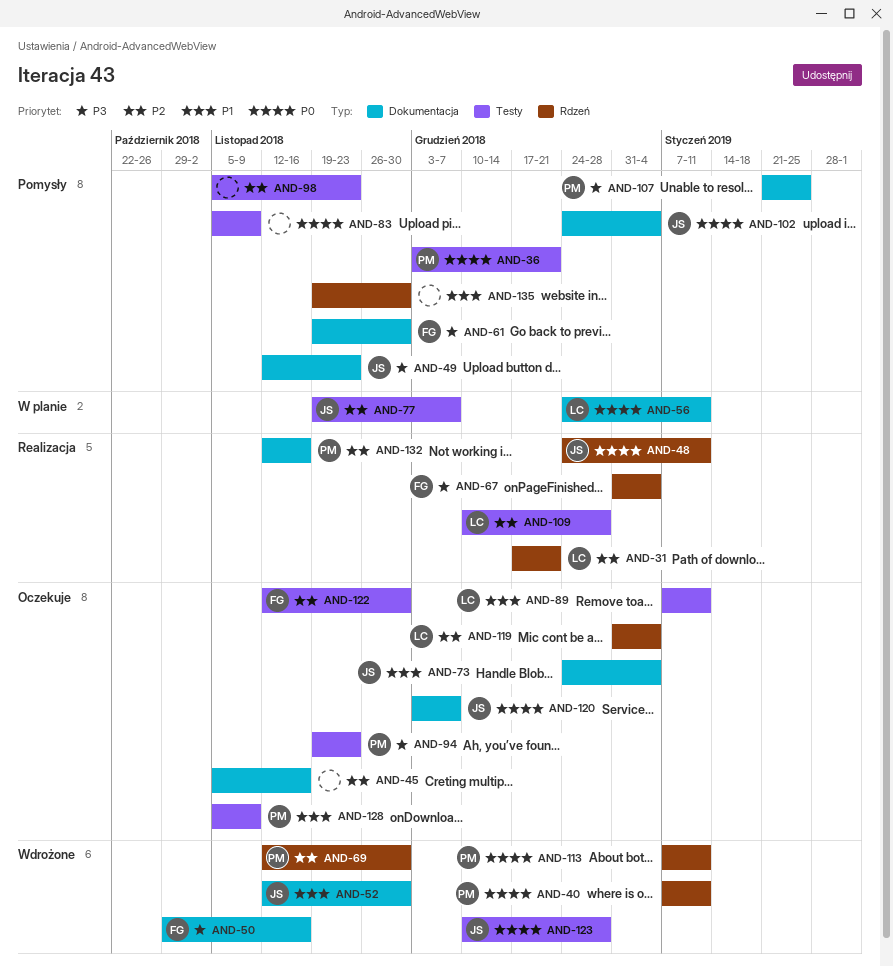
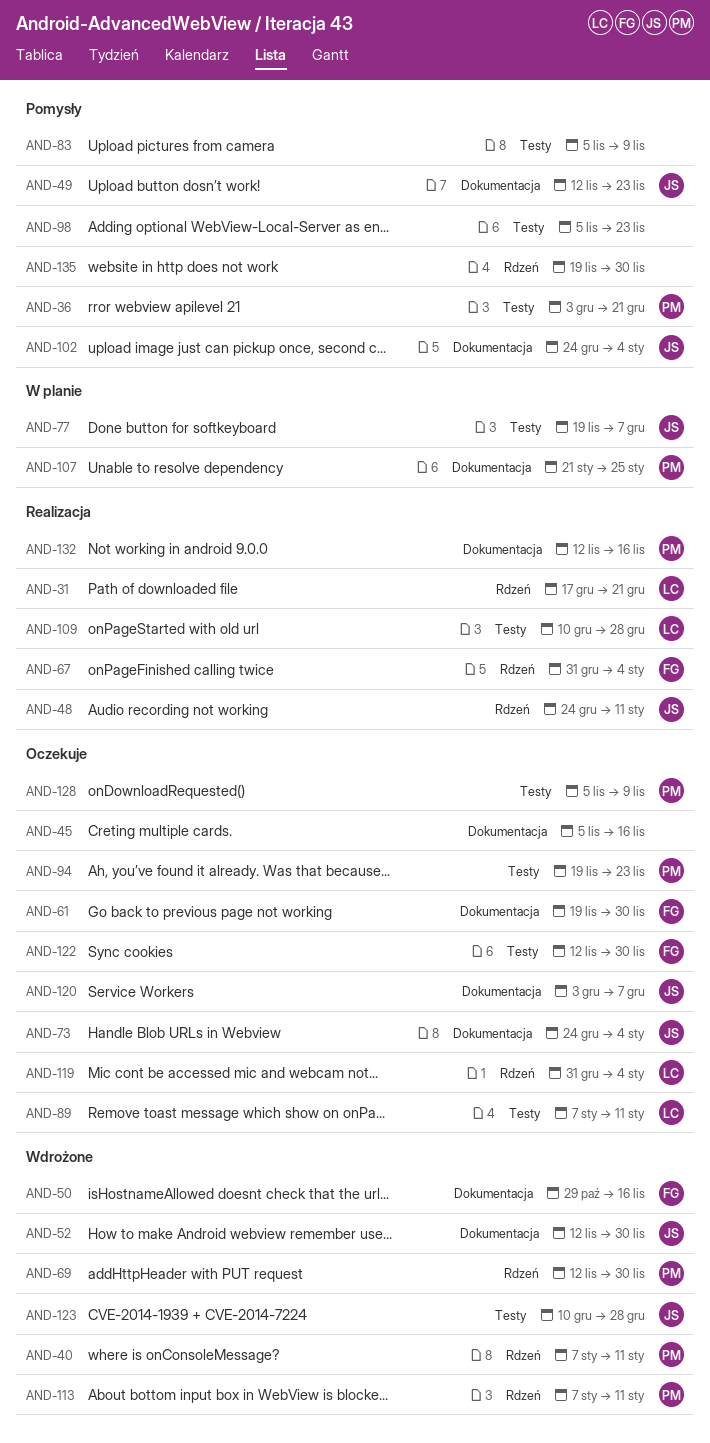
AND-56: present -> none
AND-61, status: Pomysły -> Oczekuje
AND-107, status: Pomysły -> W planie

